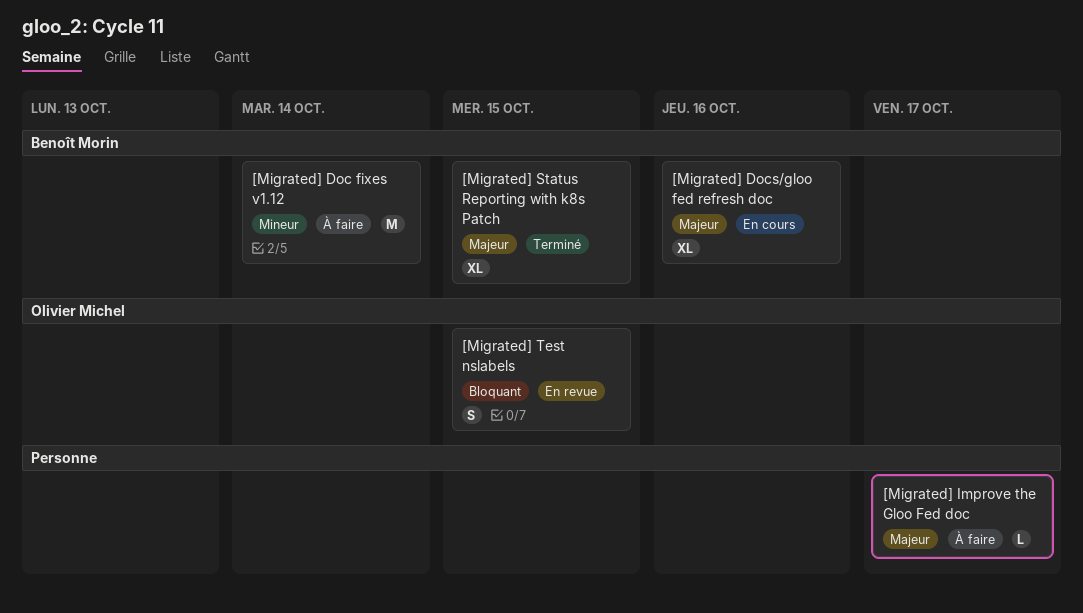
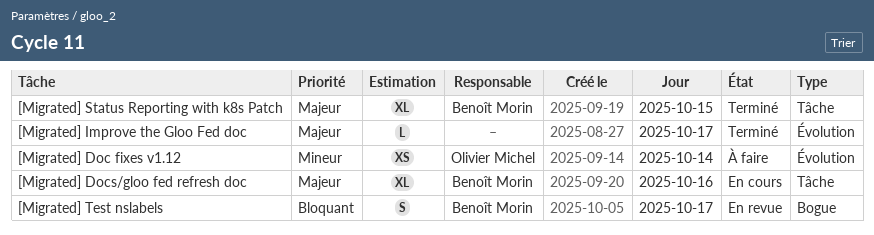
[Migrated] Doc fixes v1.12, owner: Benoît Morin -> Olivier Michel
[Migrated] Doc fixes v1.12, estimate: M -> XS
[Migrated] Improve the Gloo Fed doc, status: À faire -> Terminé
[Migrated] Test nslabels, owner: Olivier Michel -> Benoît Morin
[Migrated] Test nslabels, day: Oct 15 -> Oct 17

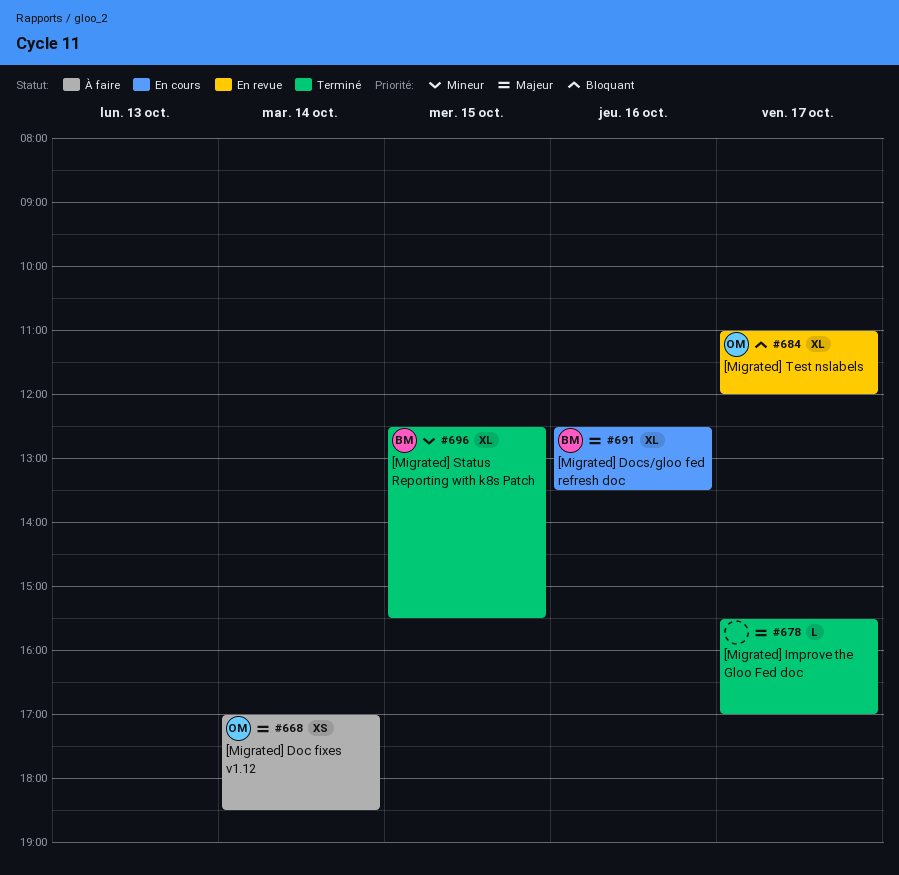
[Migrated] Doc fixes v1.12, priority: Mineur -> Majeur
[Migrated] Status Reporting with k8s Patch, priority: Majeur -> Mineur
[Migrated] Test nslabels, owner: Benoît Morin -> Olivier Michel
[Migrated] Test nslabels, estimate: S -> XL

